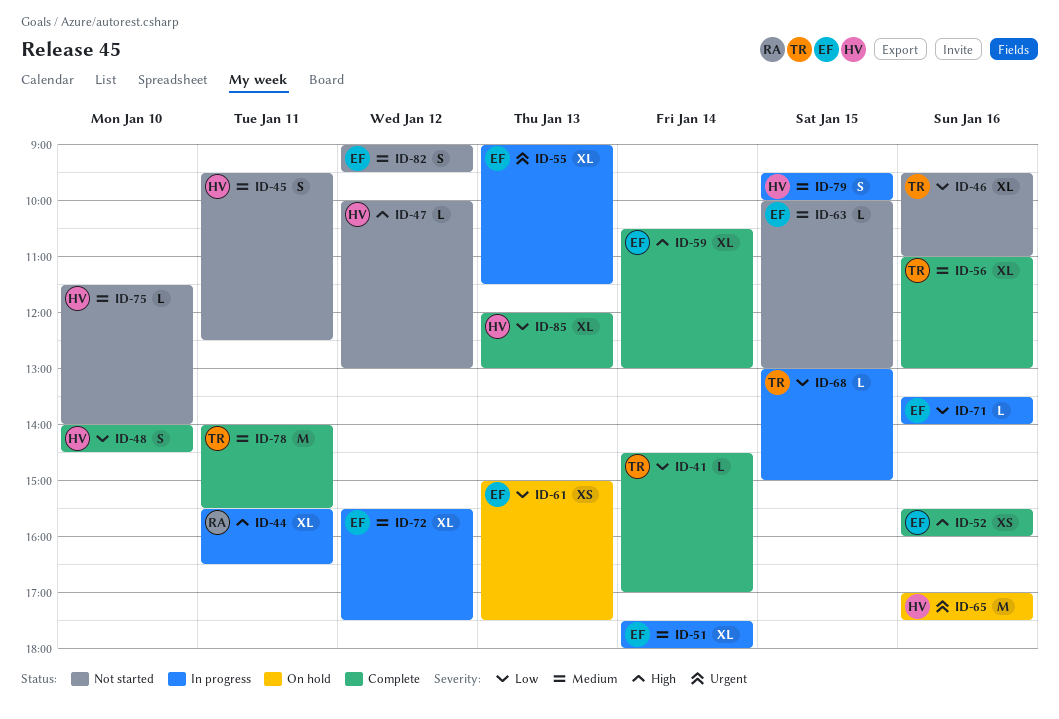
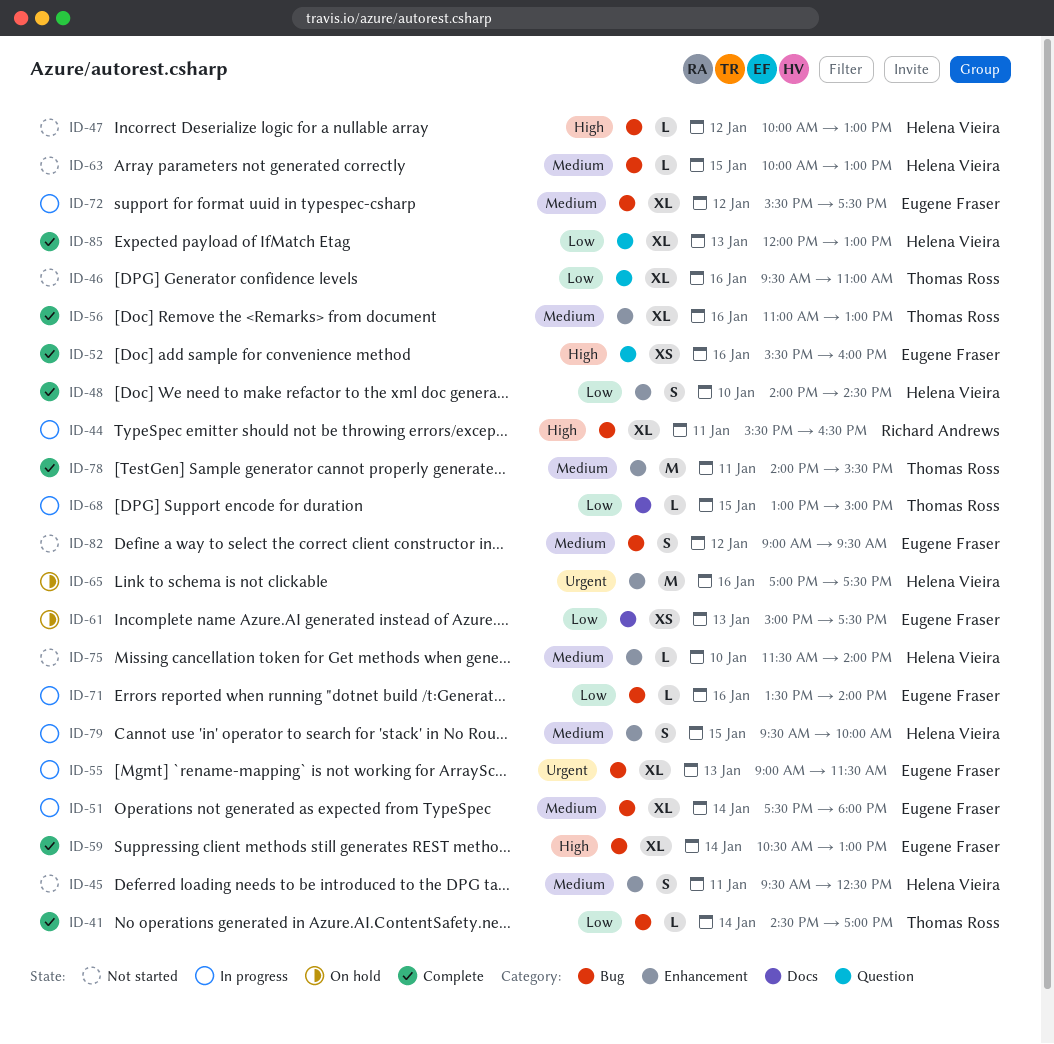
ID-63, owner: Eugene Fraser -> Helena Vieira

